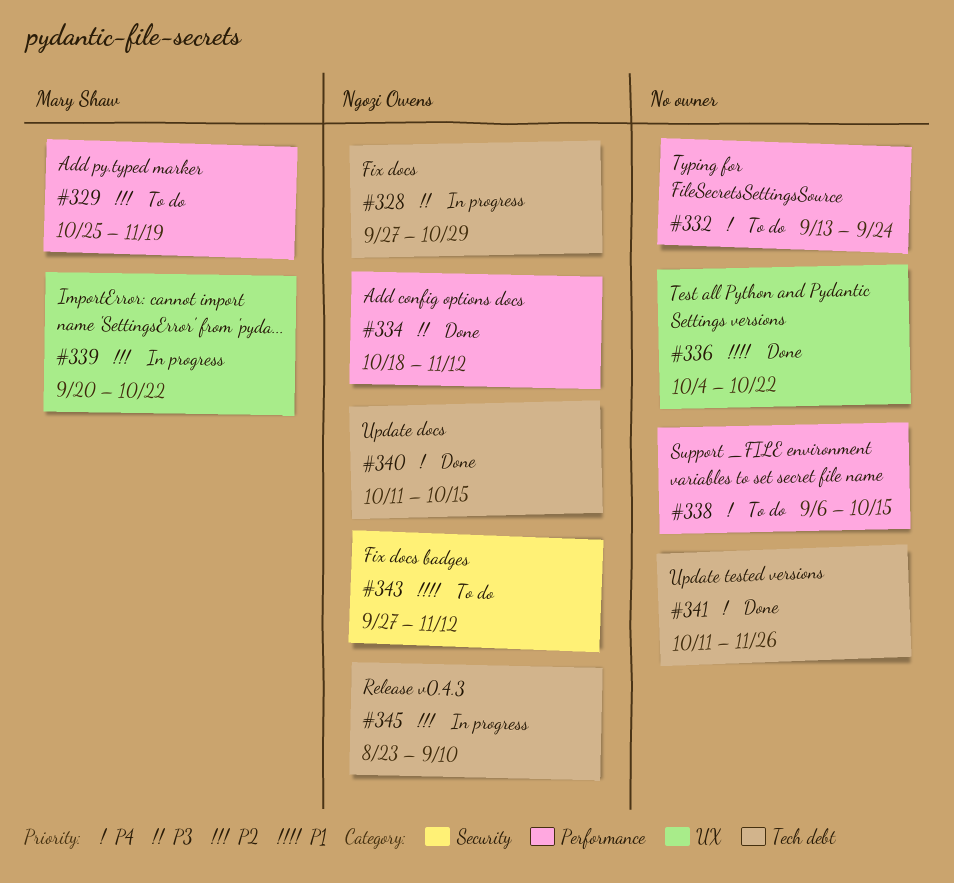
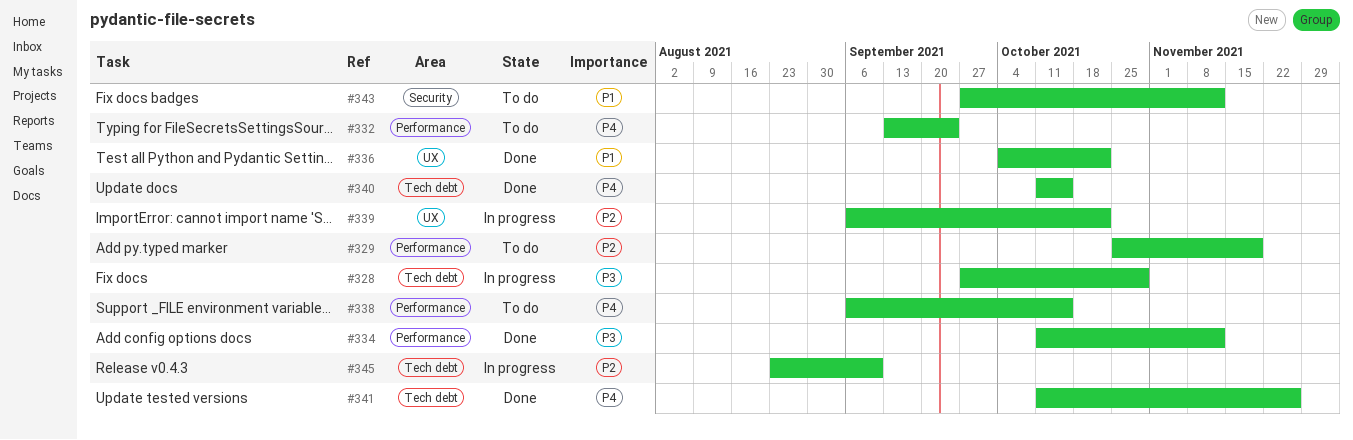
#334, start: Oct 18 -> Oct 11
#339, start: Sep 20 -> Sep 6

